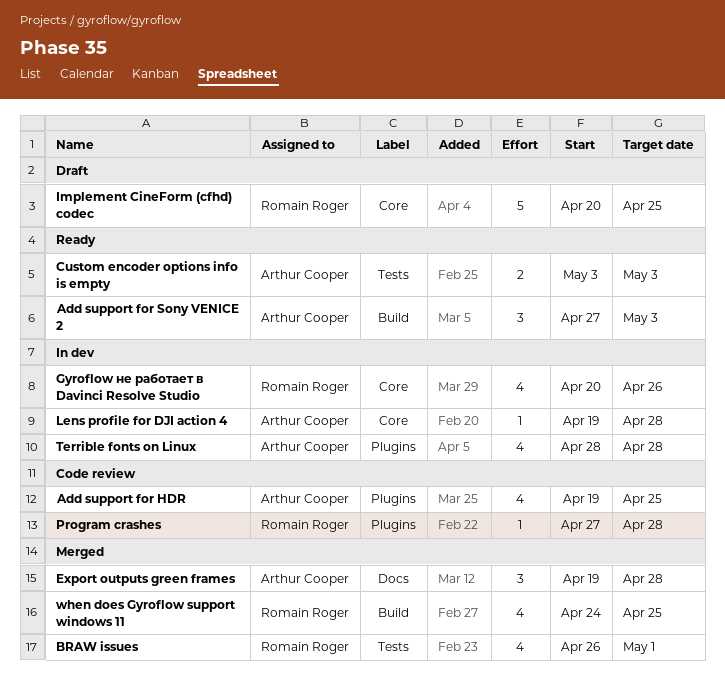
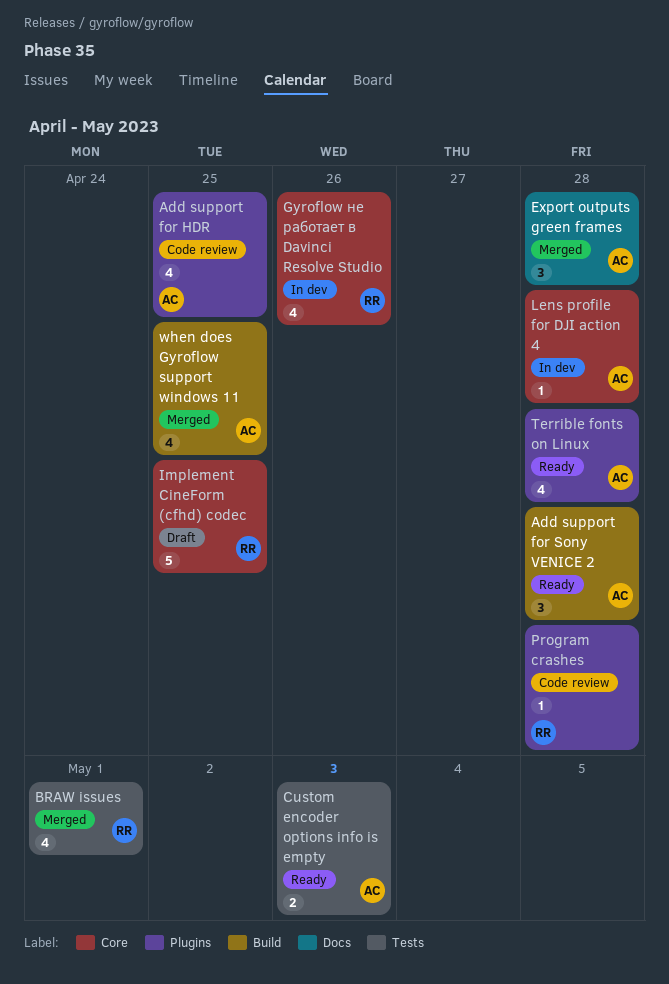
Add support for Sony VENICE 2, due: May 3 -> Apr 28
Terrible fonts on Linux, status: In dev -> Ready
when does Gyroflow support windows 11, owner: Romain Roger -> Arthur Cooper

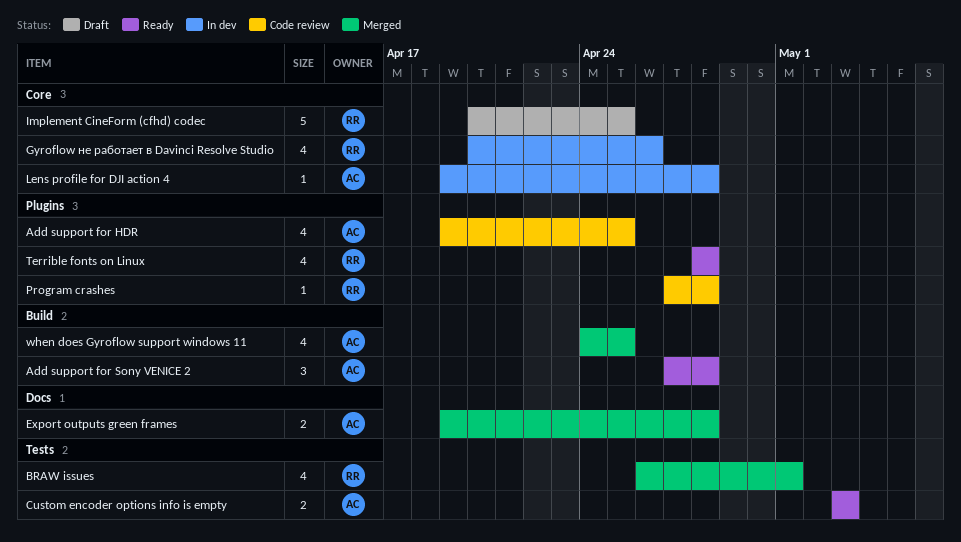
Export outputs green frames, estimate: 3 -> 2
Terrible fonts on Linux, owner: AC -> RR

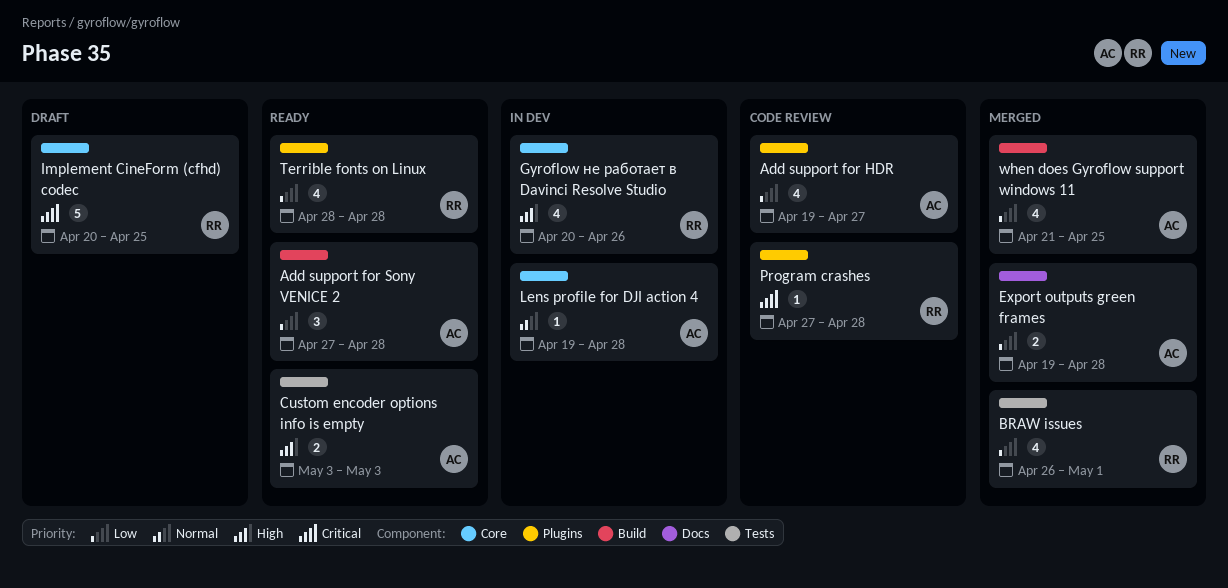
Add support for HDR, due: Apr 25 -> Apr 27
when does Gyroflow support windows 11, start: Apr 24 -> Apr 21

